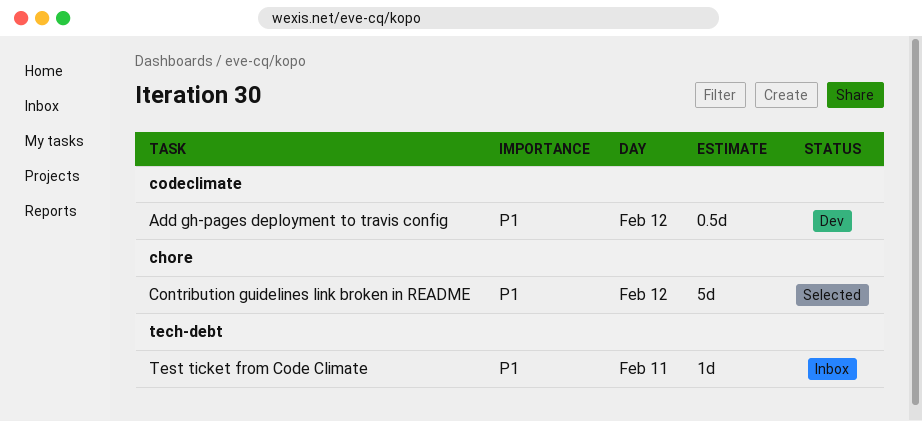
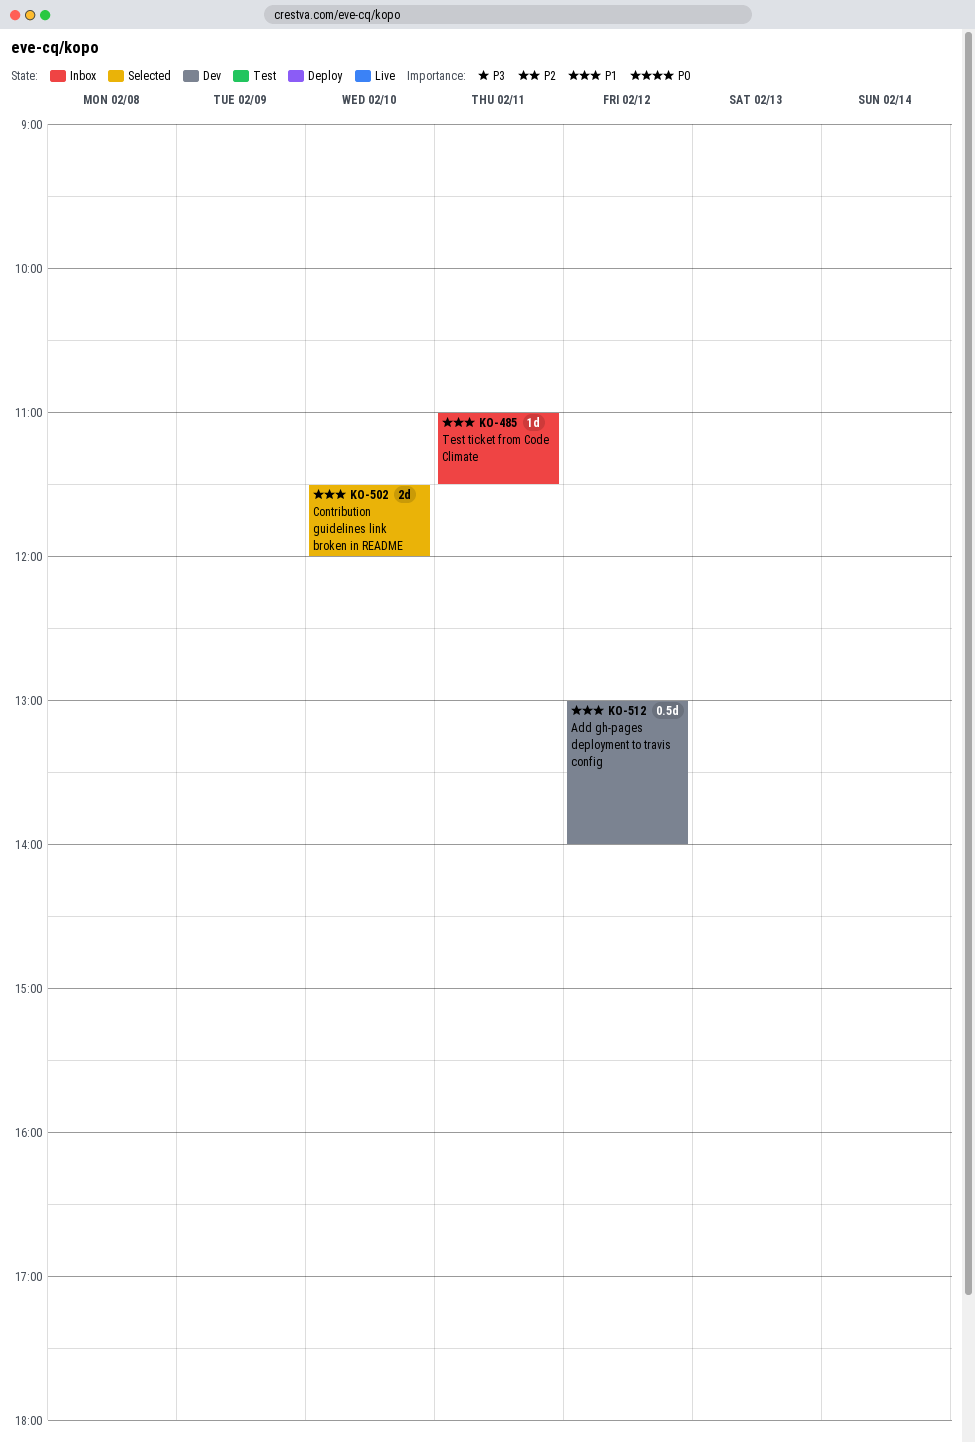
Contribution guidelines link broken in README, estimate: 5d -> 2d
Contribution guidelines link broken in README, day: Feb 12 -> Feb 10

